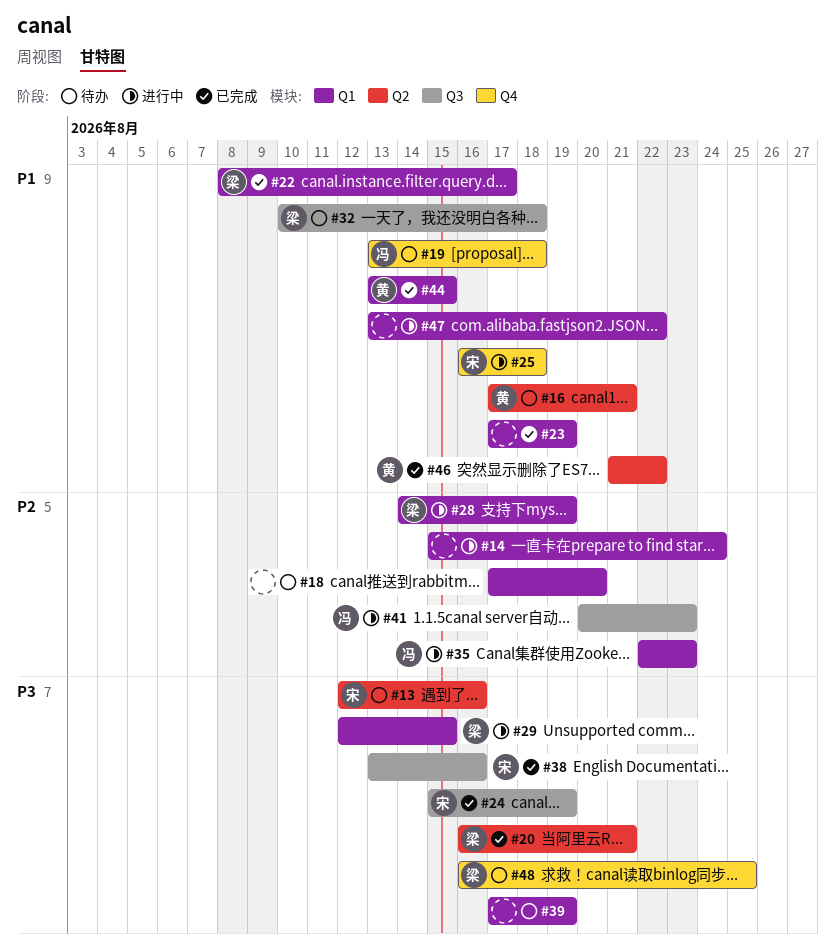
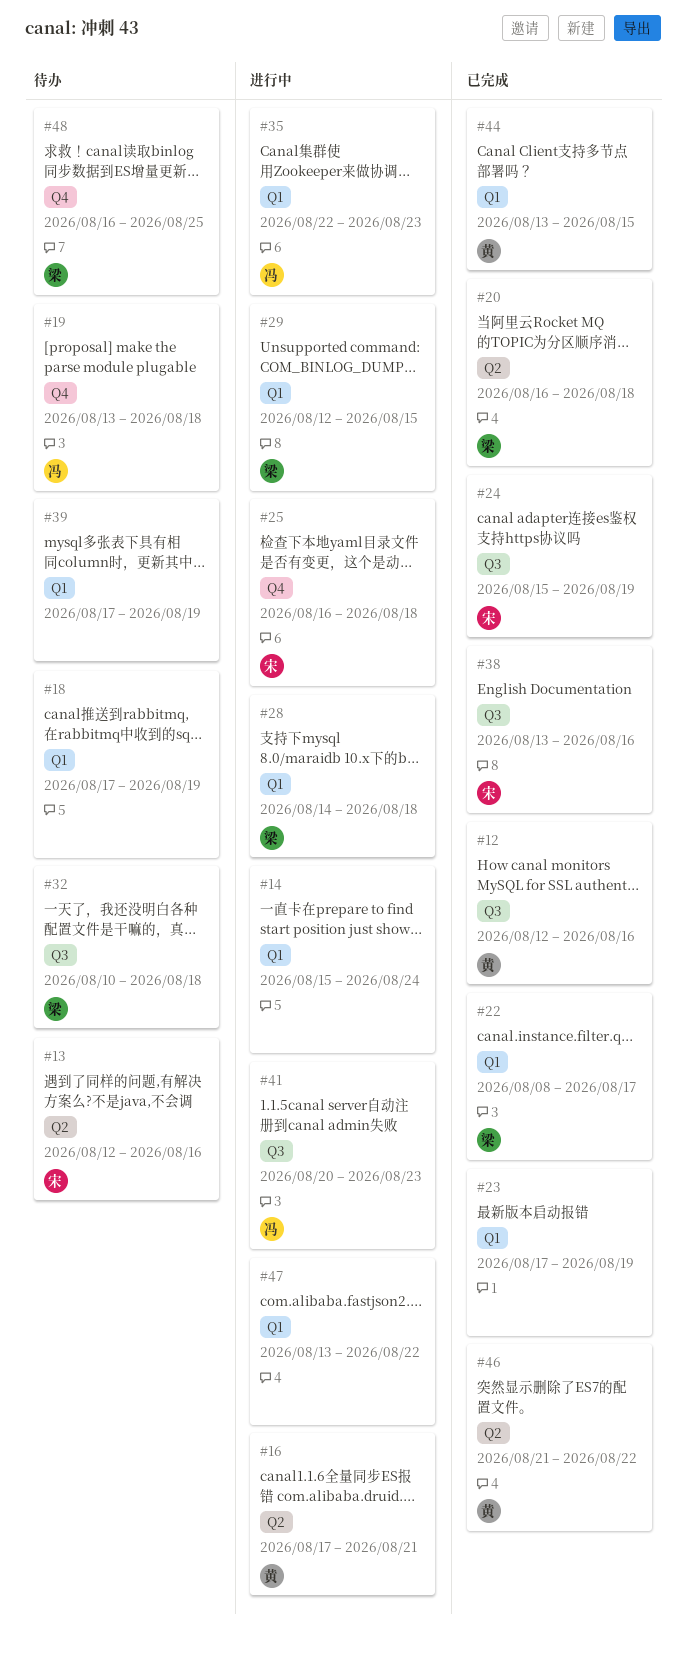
#12: none -> present
#16, status: 待办 -> 进行中
#18, due: Aug 20 -> Aug 19
#20, due: Aug 21 -> Aug 18
#28, due: Aug 19 -> Aug 18

